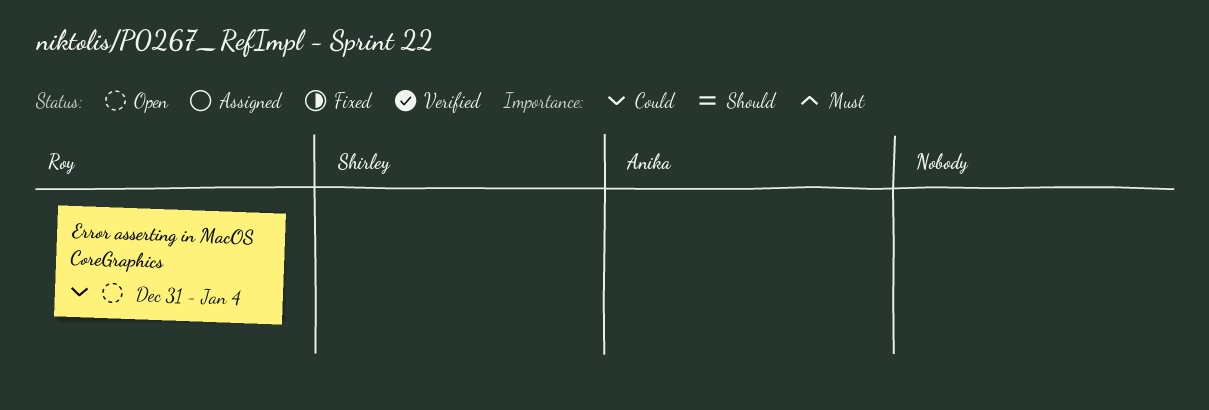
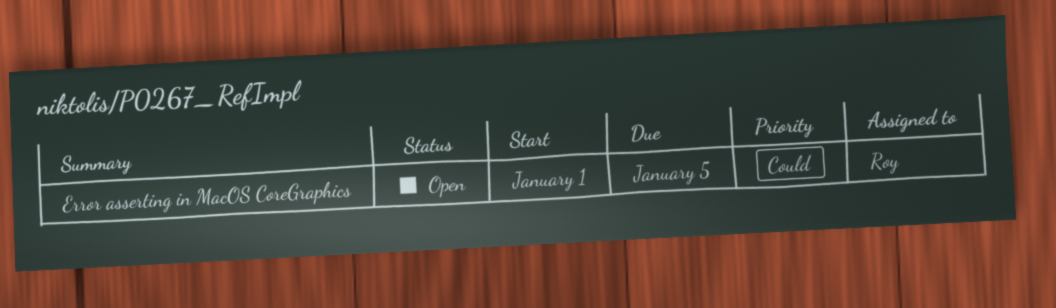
Error asserting in MacOS CoreGraphics, start: Dec 31 -> Jan 1
Error asserting in MacOS CoreGraphics, due: Jan 4 -> Jan 5

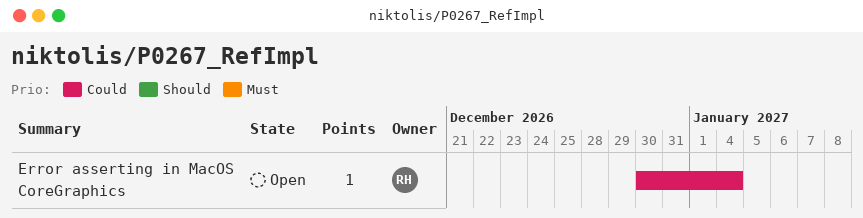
Error asserting in MacOS CoreGraphics, start: Jan 1 -> Dec 30
Error asserting in MacOS CoreGraphics, due: Jan 5 -> Jan 4

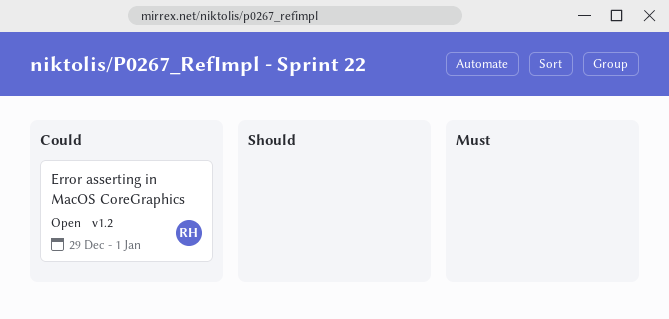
Error asserting in MacOS CoreGraphics, start: Dec 30 -> Dec 29
Error asserting in MacOS CoreGraphics, due: Jan 4 -> Jan 1

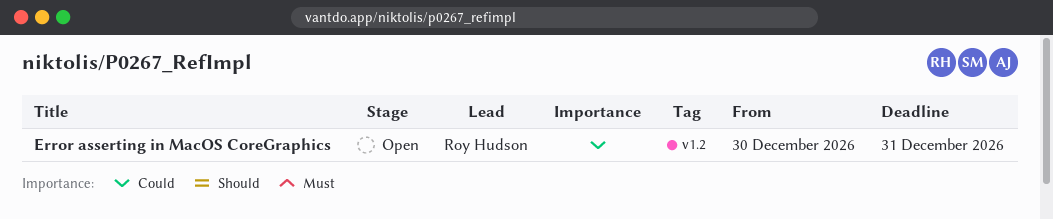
Error asserting in MacOS CoreGraphics, start: Dec 29 -> Dec 30
Error asserting in MacOS CoreGraphics, due: Jan 1 -> Dec 31

